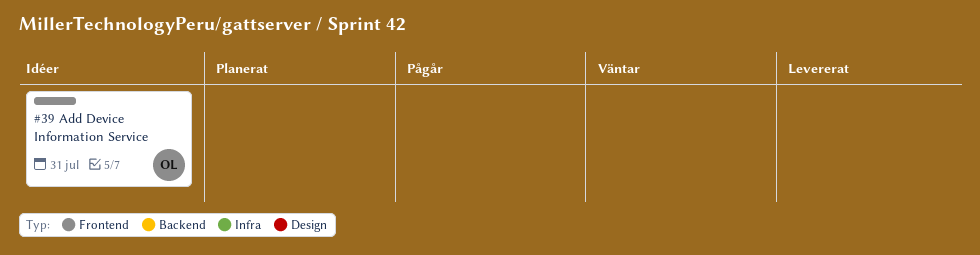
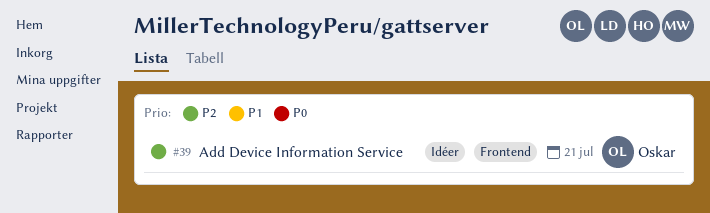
#39, due: Jul 31 -> Jul 21

